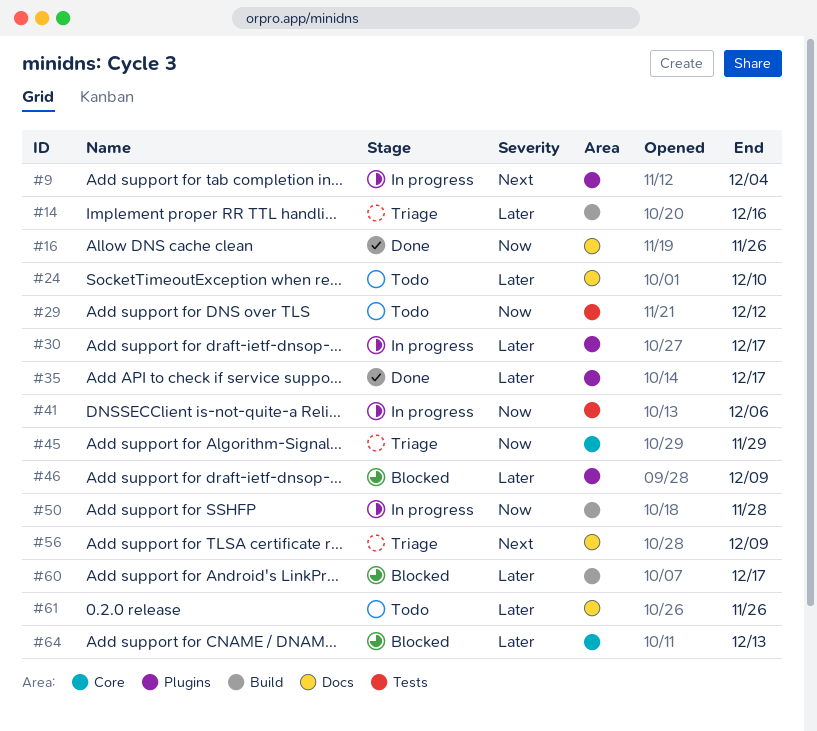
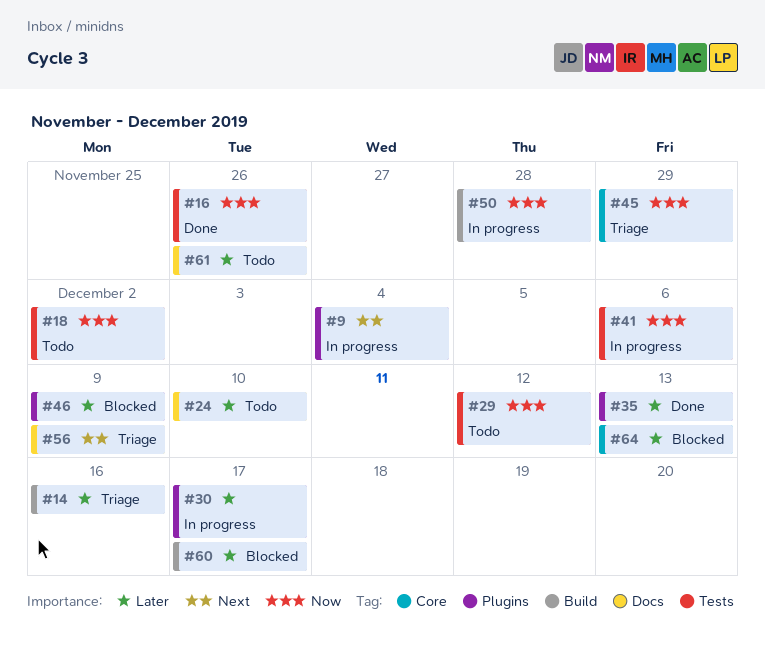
#16, label: Docs -> Tests
#18: none -> present
#35, due: Dec 17 -> Dec 13

